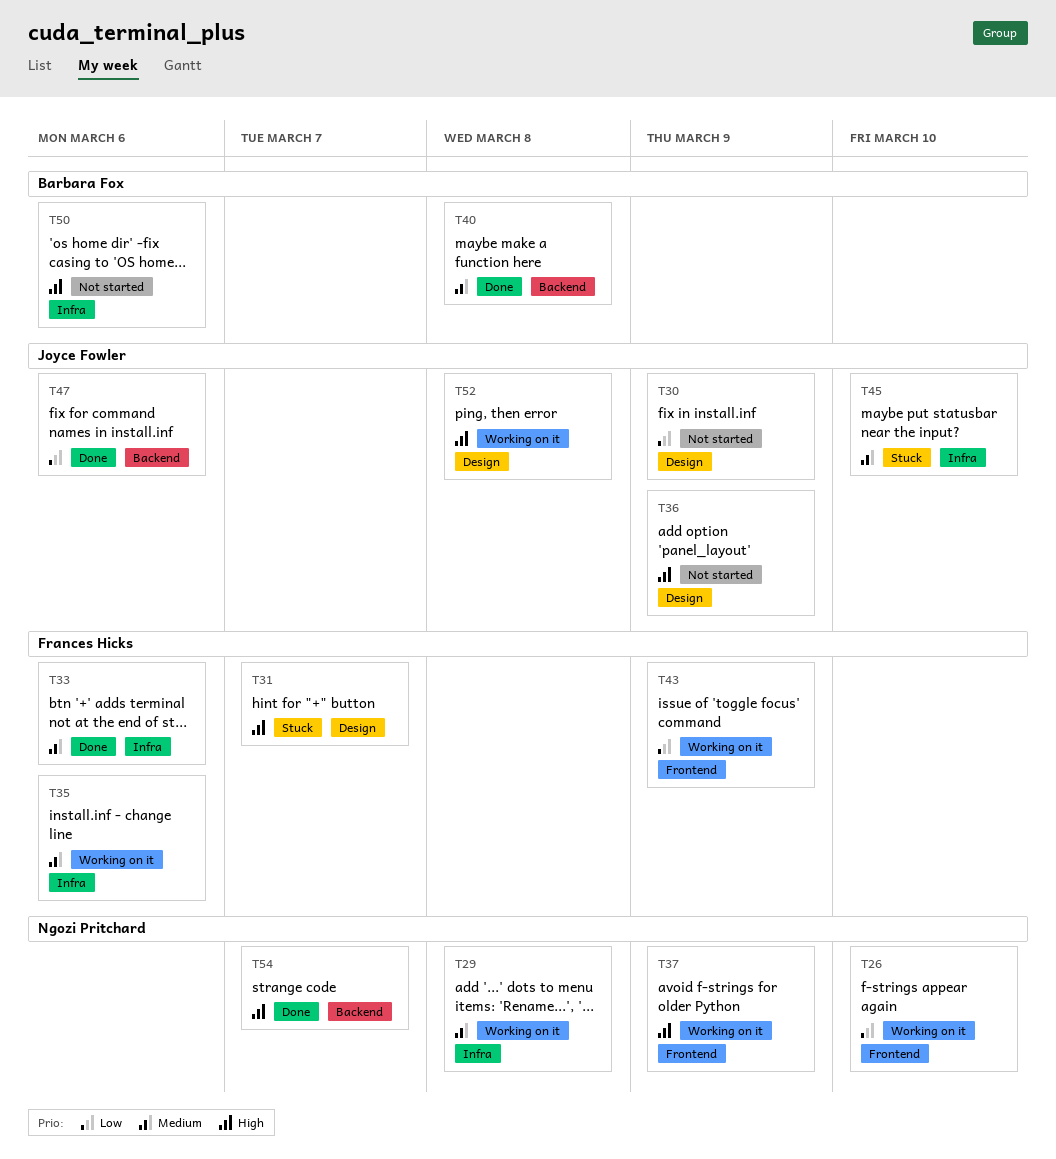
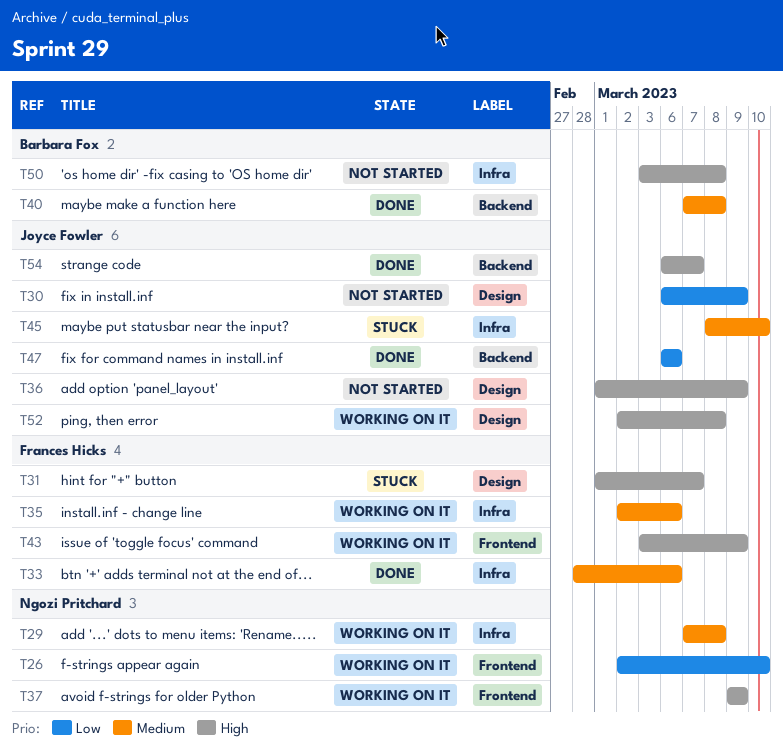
T43, priority: Low -> High
T50, due: Mar 6 -> Mar 8
T54, owner: Ngozi Pritchard -> Joyce Fowler

